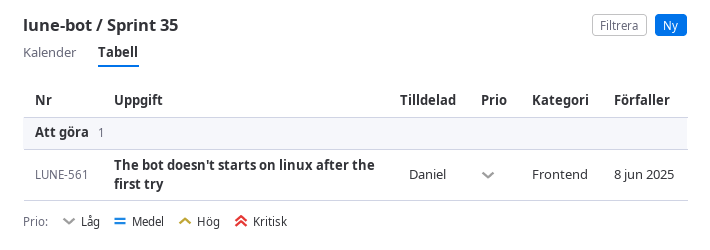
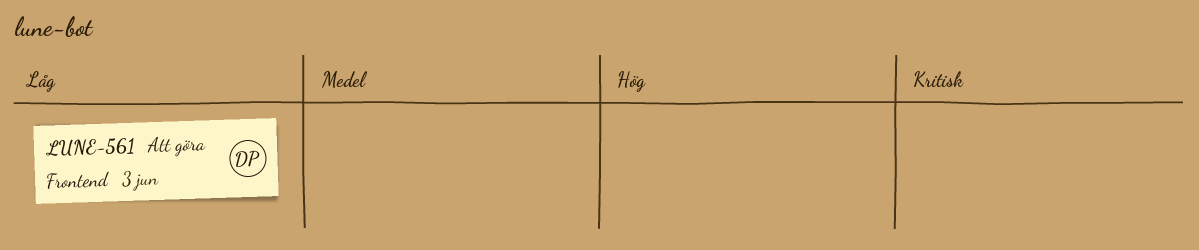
LUNE-561, due: Jun 8 -> Jun 3

